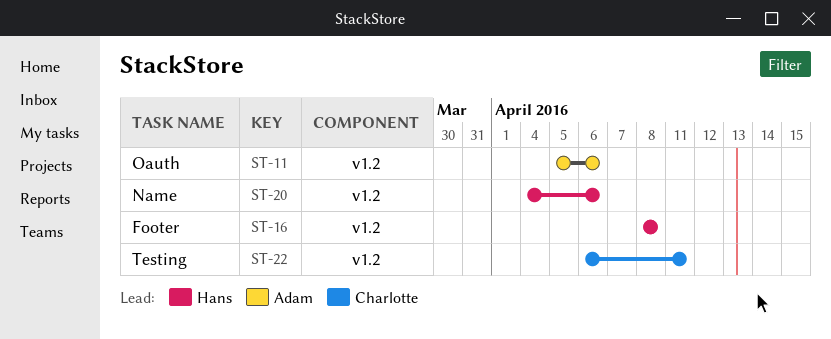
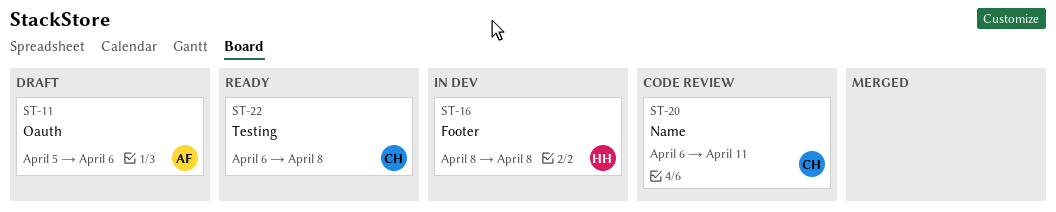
ST-20, owner: Hans -> Charlotte
ST-20, start: Apr 4 -> Apr 6
ST-20, due: Apr 6 -> Apr 11
ST-22, due: Apr 11 -> Apr 8

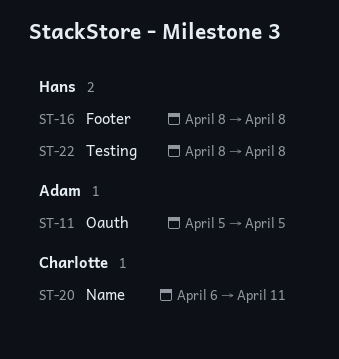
ST-11, due: Apr 6 -> Apr 5
ST-22, owner: Charlotte -> Hans
ST-22, start: Apr 6 -> Apr 8

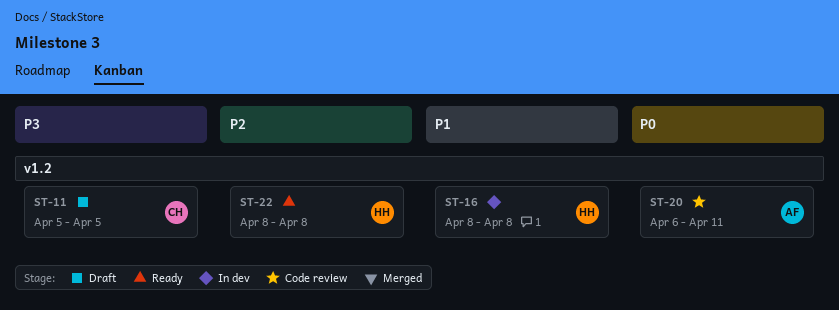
ST-11, owner: Adam -> Charlotte
ST-20, owner: Charlotte -> Adam

